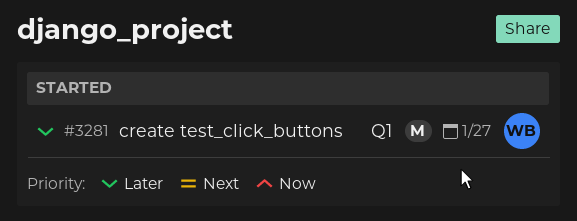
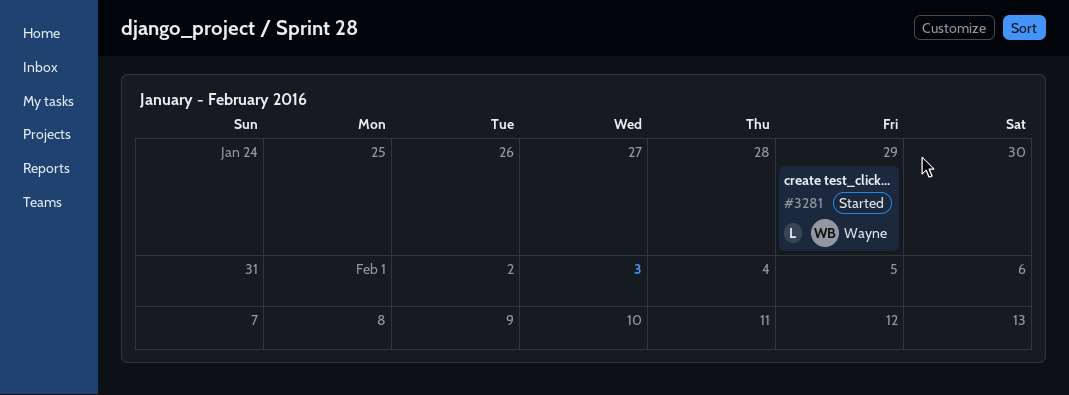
#3281, estimate: M -> L
#3281, due: Jan 27 -> Jan 29

